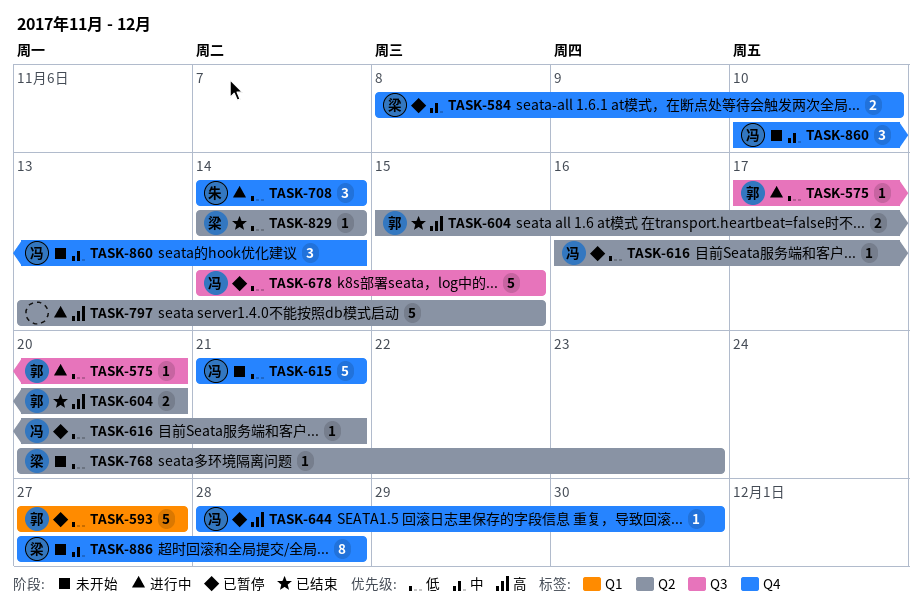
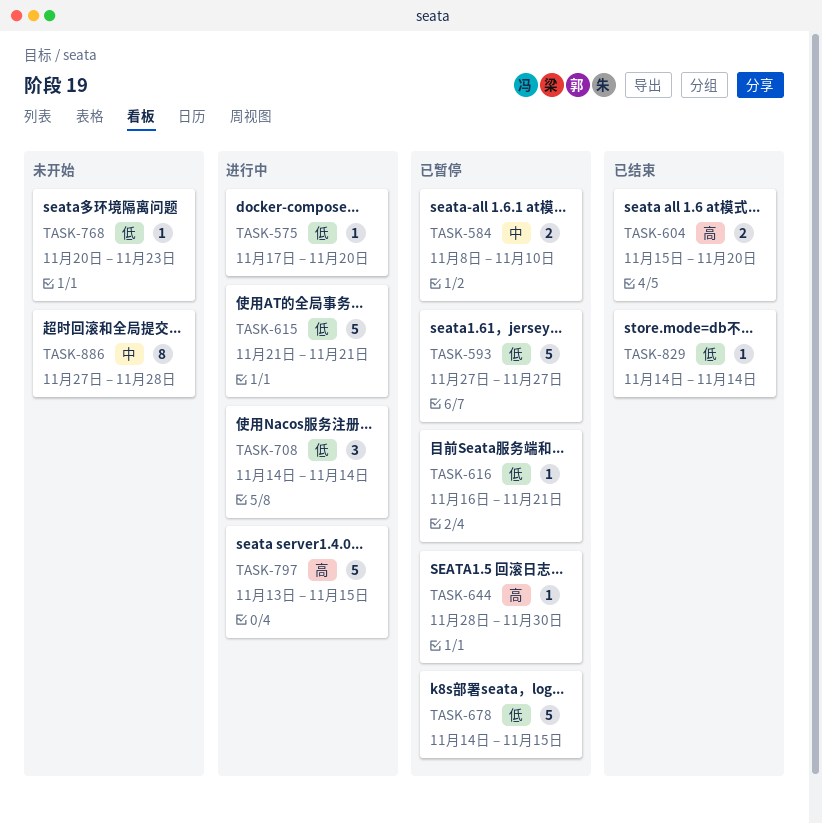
TASK-615, status: 未开始 -> 进行中
TASK-860: present -> none

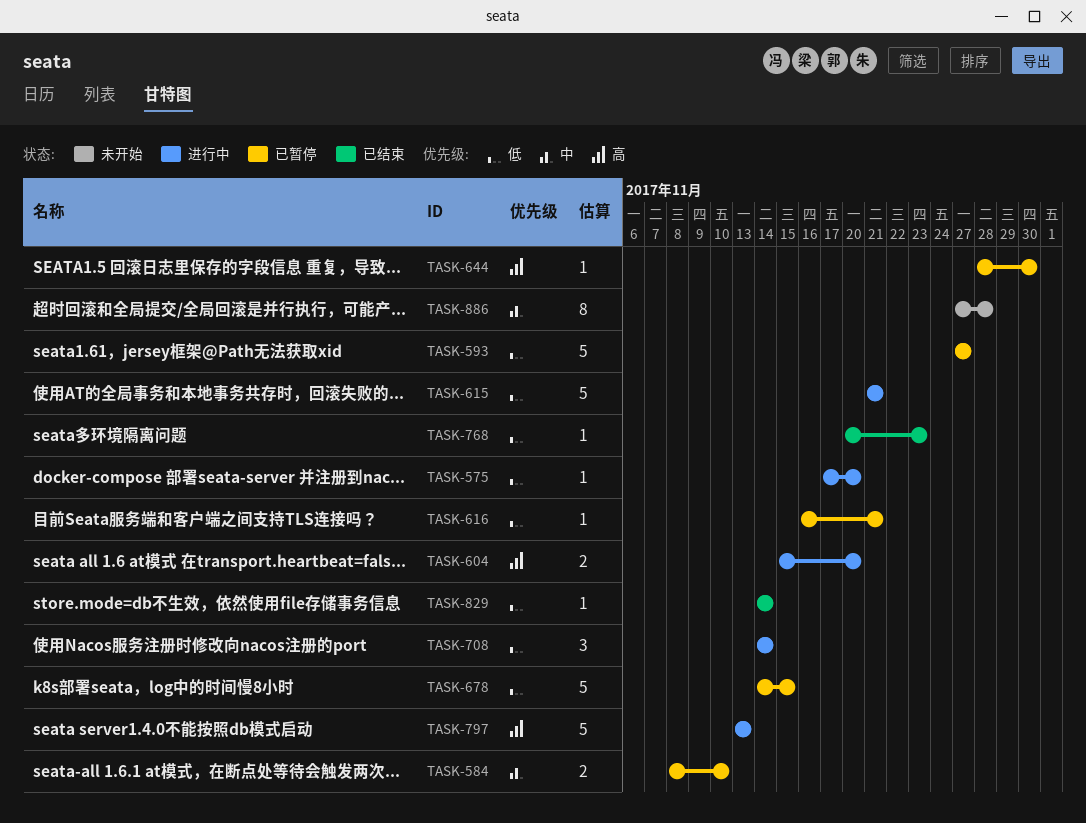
TASK-604, status: 已结束 -> 进行中
TASK-768, status: 未开始 -> 已结束
TASK-797, due: Nov 15 -> Nov 13

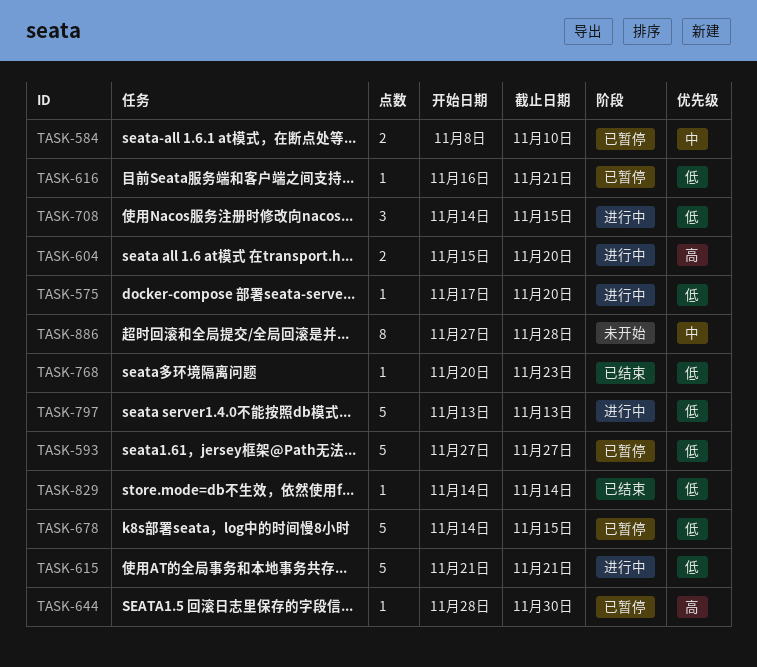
TASK-708, due: Nov 14 -> Nov 15
TASK-797, priority: 高 -> 低

